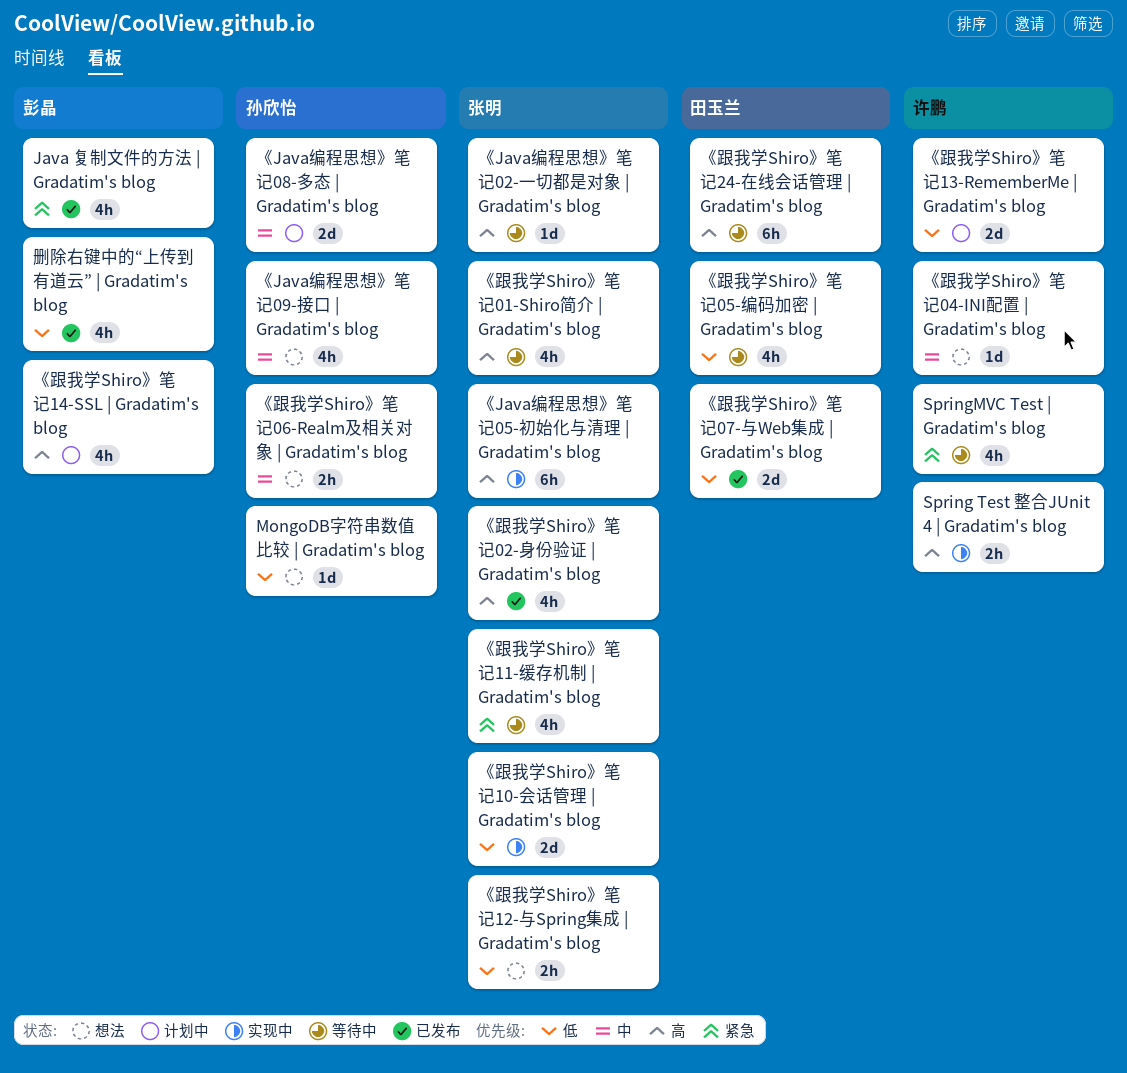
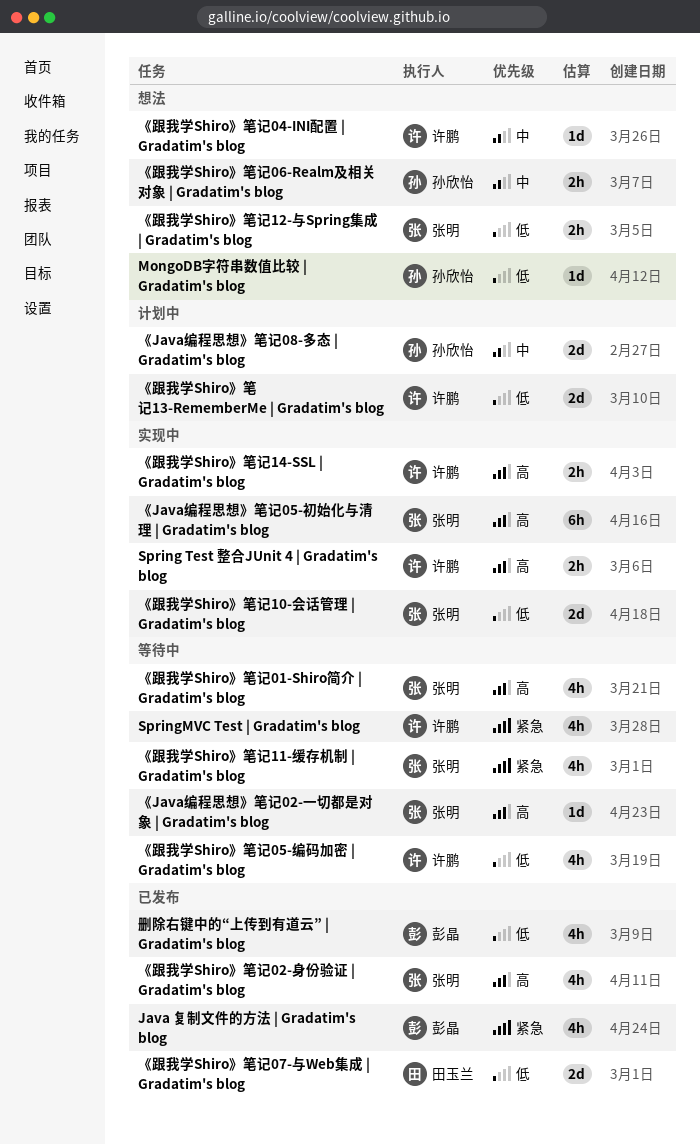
《Java编程思想》笔记09-接口 | Gradatim's blog: present -> none
《跟我学Shiro》笔记05-编码加密 | Gradatim's blog, owner: 田玉兰 -> 许鹏
《跟我学Shiro》笔记14-SSL | Gradatim's blog, status: 计划中 -> 实现中
《跟我学Shiro》笔记14-SSL | Gradatim's blog, owner: 彭晶 -> 许鹏
《跟我学Shiro》笔记14-SSL | Gradatim's blog, estimate: 4h -> 2h
《跟我学Shiro》笔记24-在线会话管理 | Gradatim's blog: present -> none

